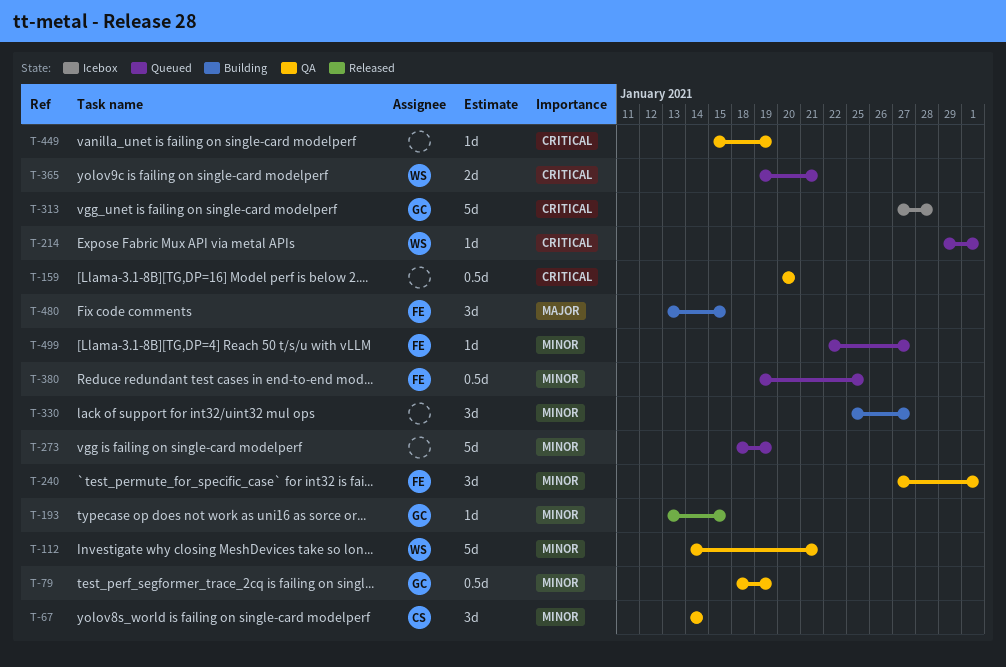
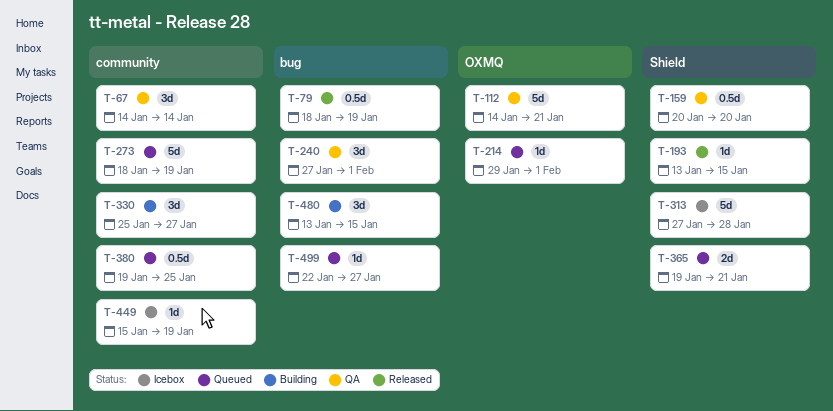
T-79, status: QA -> Released
T-449, status: QA -> Icebox

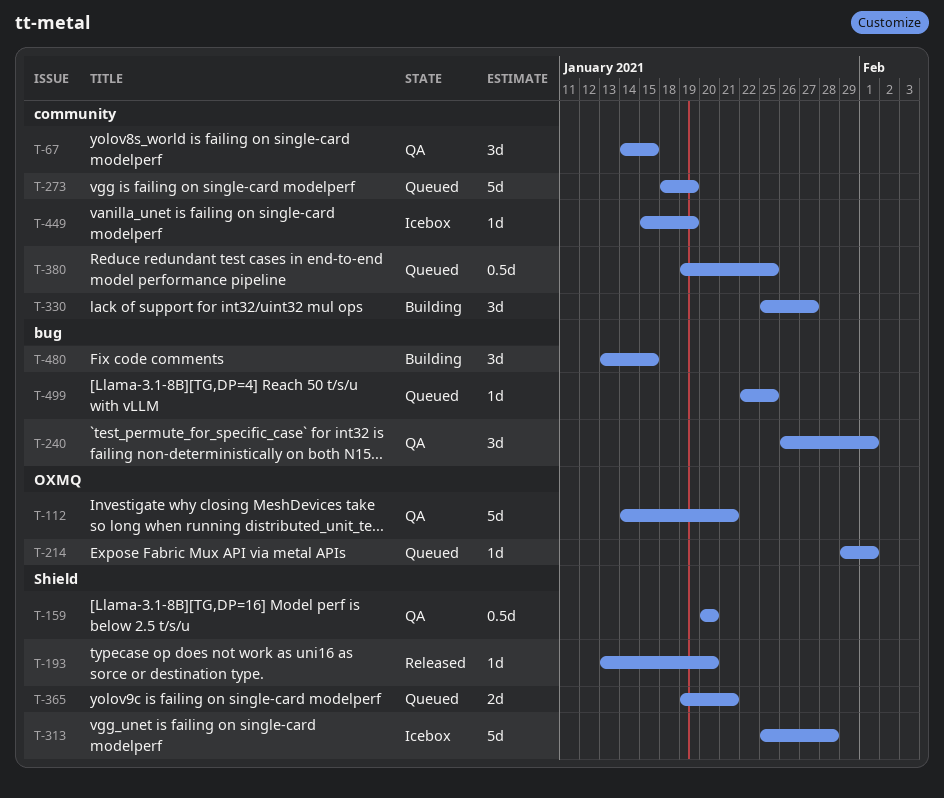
T-67, due: Jan 14 -> Jan 15
T-79: present -> none
T-193, due: Jan 15 -> Jan 20
T-240, start: Jan 27 -> Jan 26
T-313, start: Jan 27 -> Jan 25
T-499, due: Jan 27 -> Jan 25

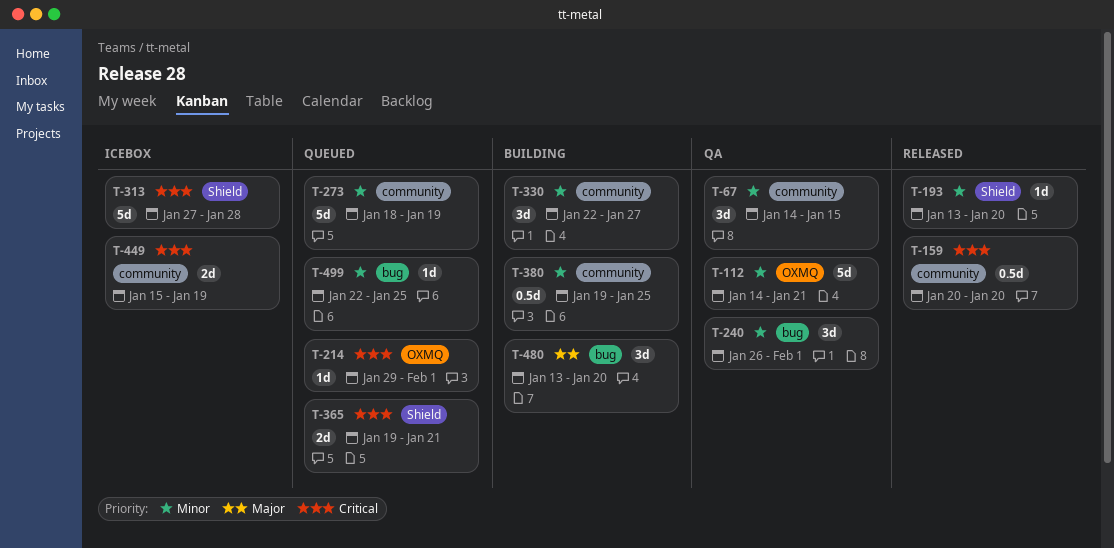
T-159, status: QA -> Released
T-159, label: Shield -> community
T-313, start: Jan 25 -> Jan 27
T-330, start: Jan 25 -> Jan 22
T-380, status: Queued -> Building
T-449, estimate: 1d -> 2d
T-480, due: Jan 15 -> Jan 20

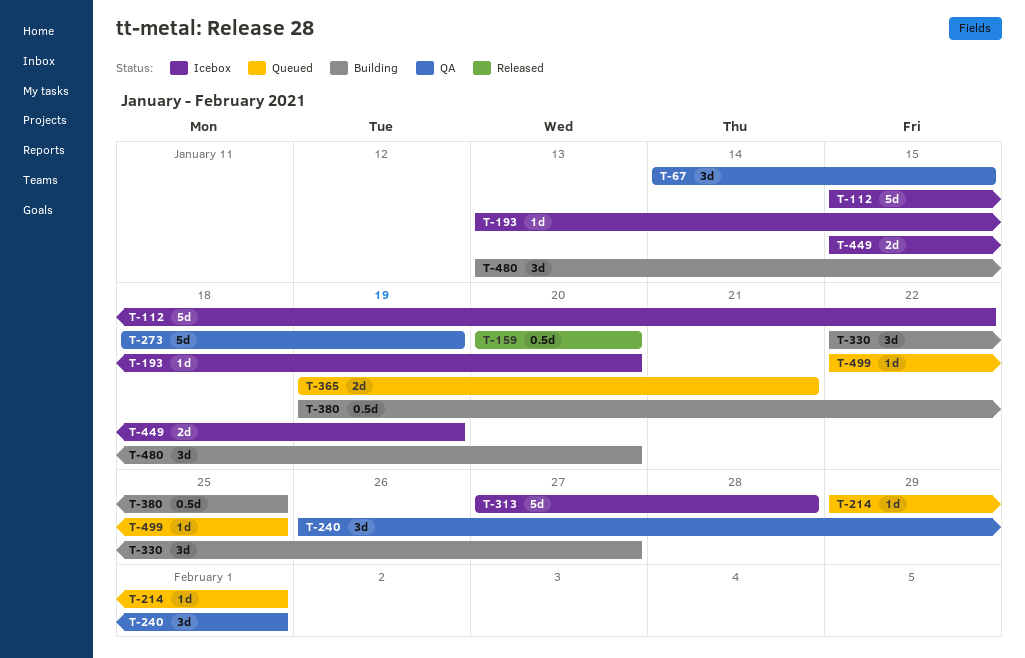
T-112, status: QA -> Icebox
T-112, start: Jan 14 -> Jan 15
T-112, due: Jan 21 -> Jan 22
T-193, status: Released -> Icebox
T-273, status: Queued -> QA

